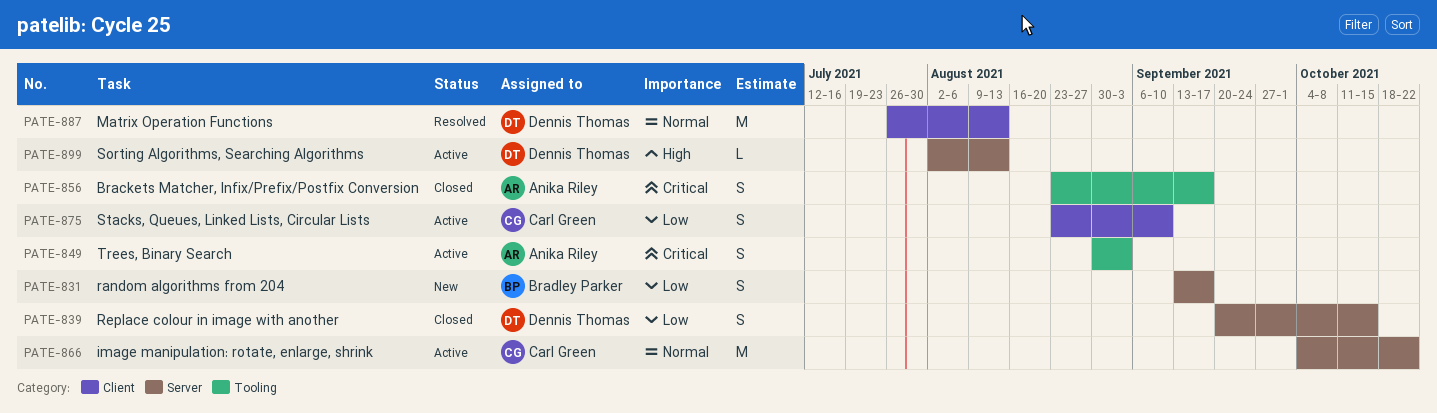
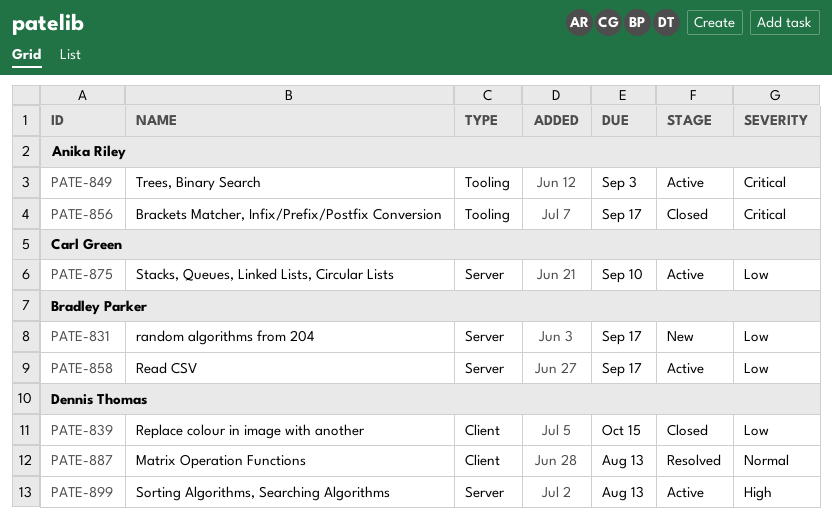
PATE-839, label: Server -> Client
PATE-858: none -> present
PATE-866: present -> none
PATE-875, label: Client -> Server

